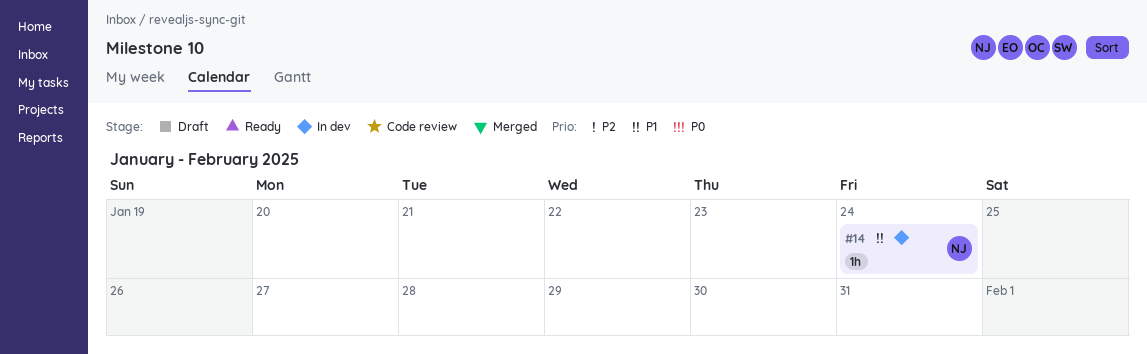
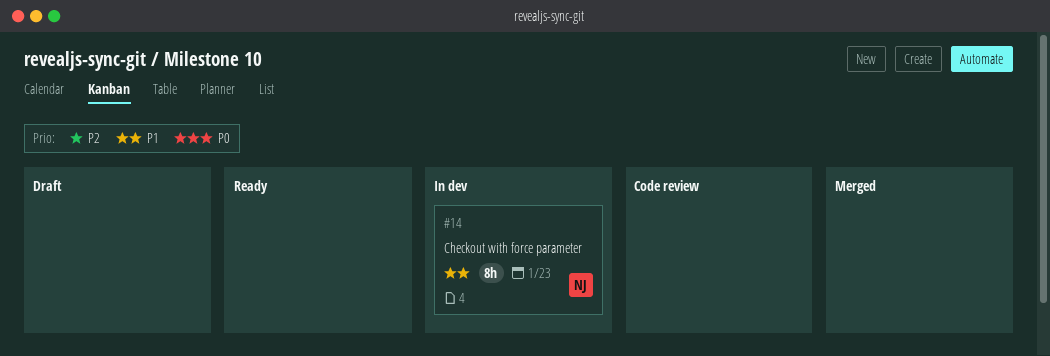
#14, estimate: 1h -> 8h
#14, due: Jan 24 -> Jan 23

